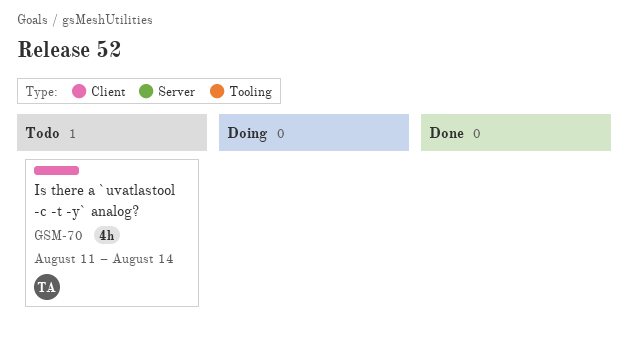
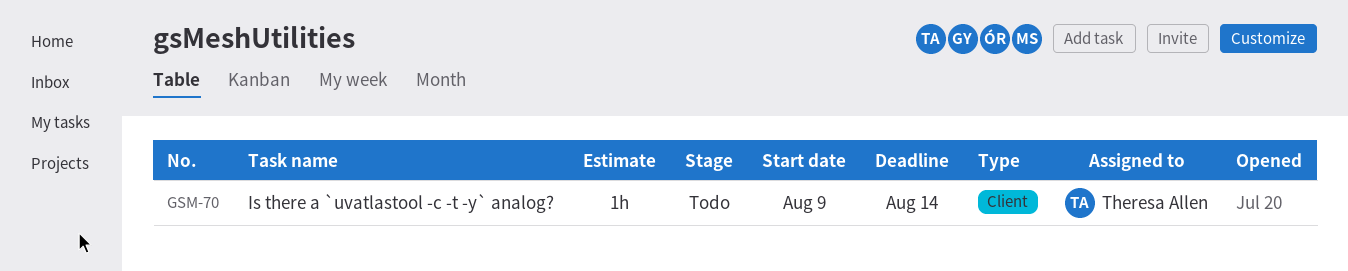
GSM-70, estimate: 4h -> 1h
GSM-70, start: Aug 11 -> Aug 9

